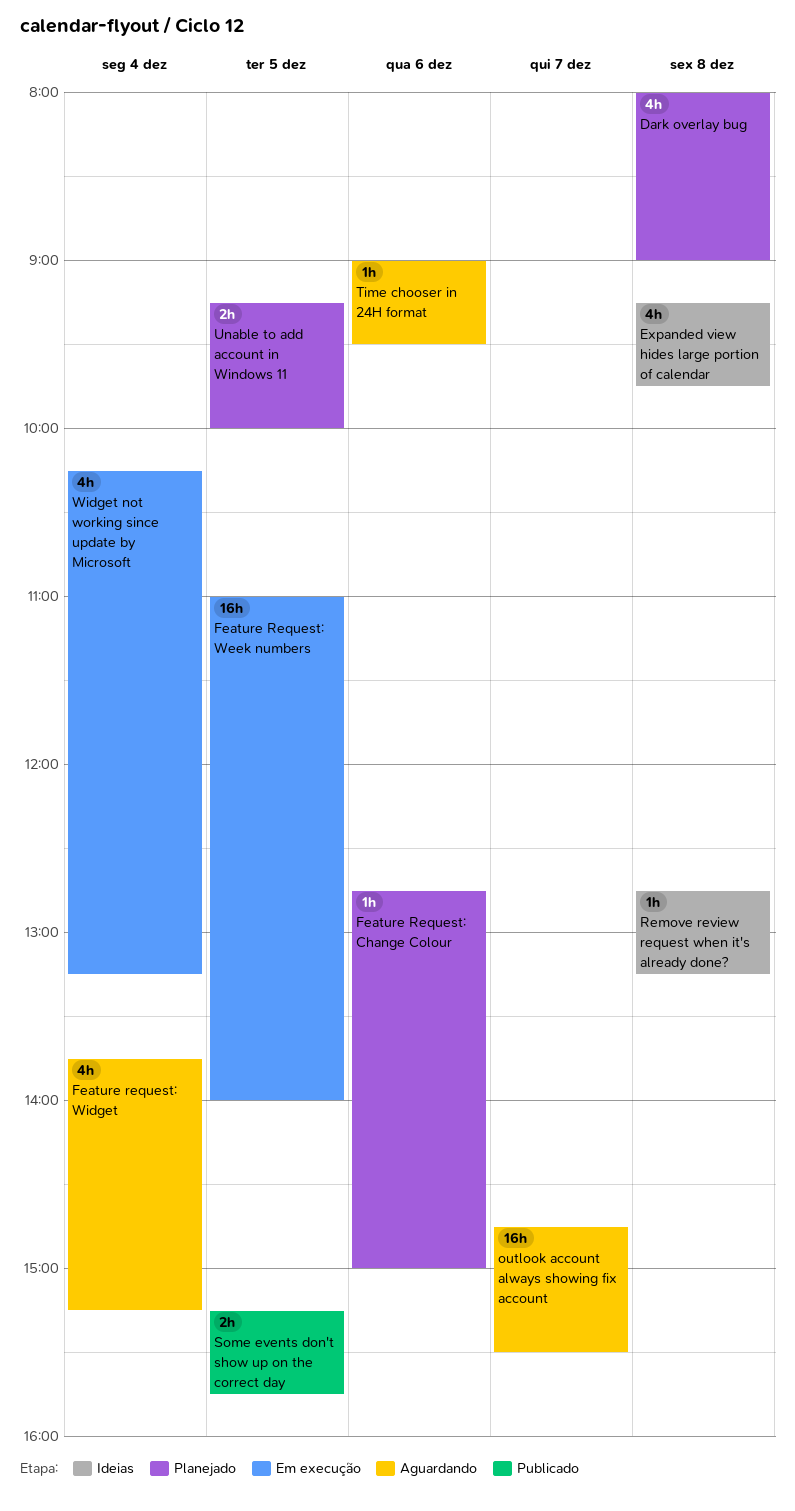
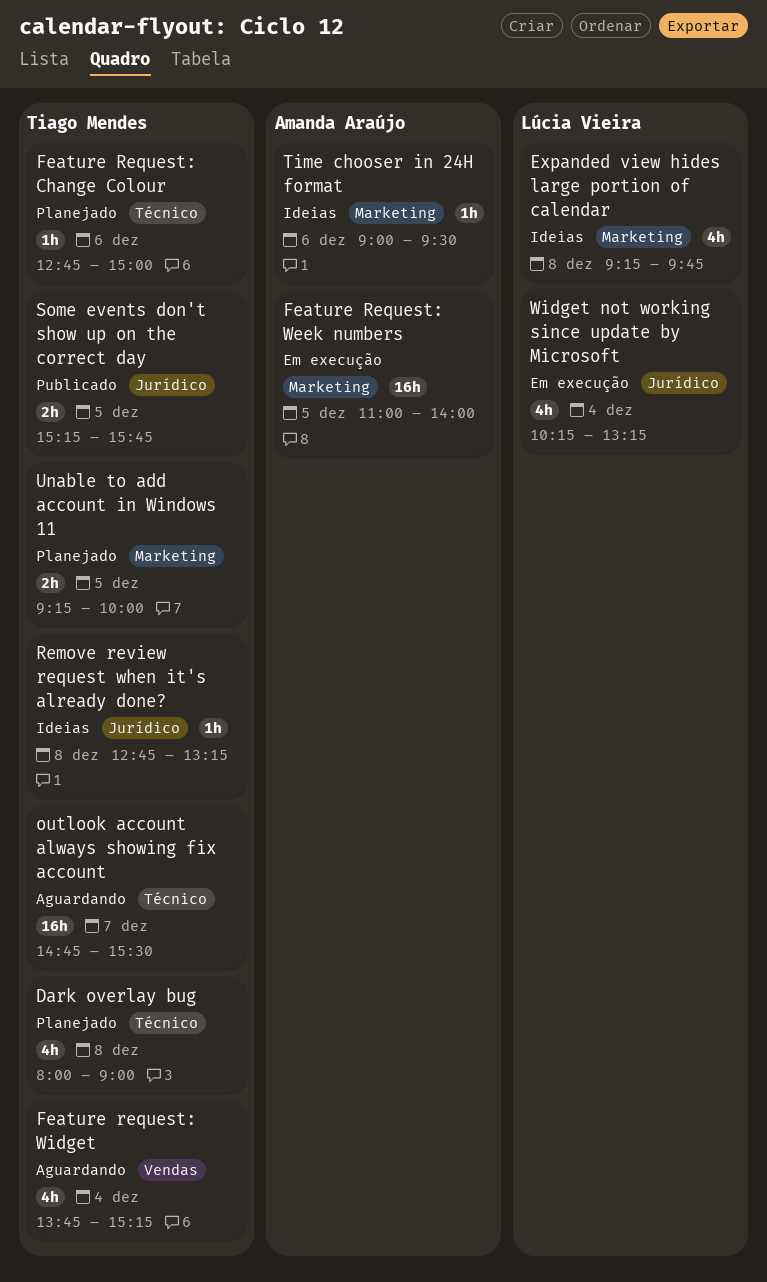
Time chooser in 24H format, status: Aguardando -> Ideias

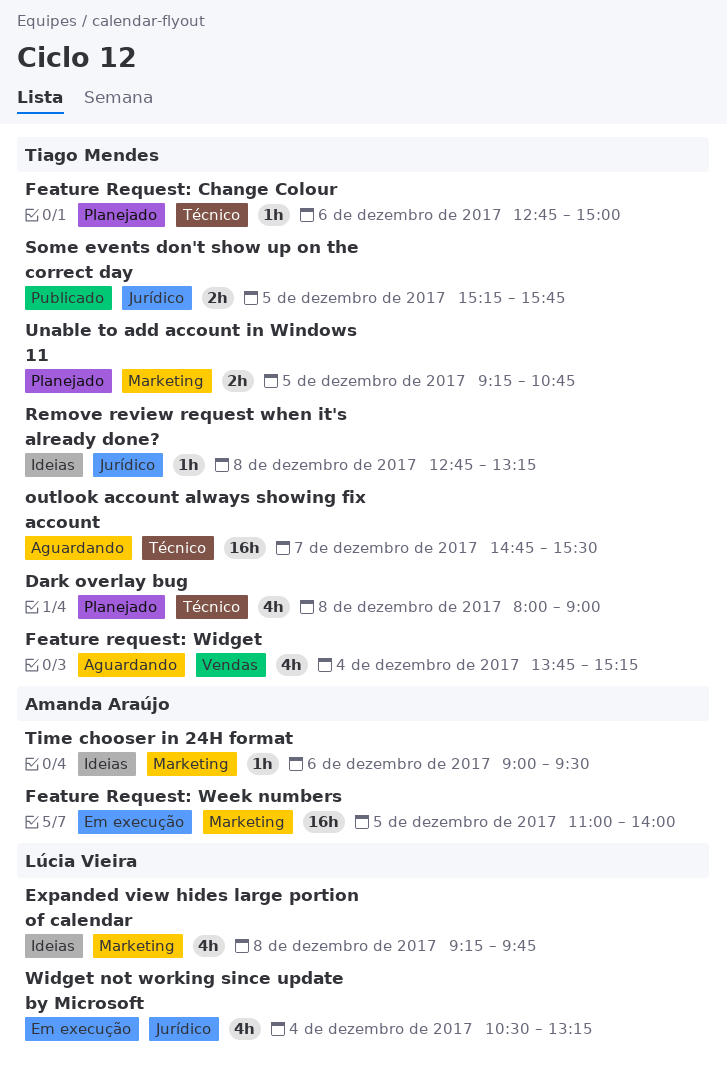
Unable to add account in Windows 11, ends: 10:00 -> 10:45
Widget not working since update by Microsoft, begins: 10:15 -> 10:30

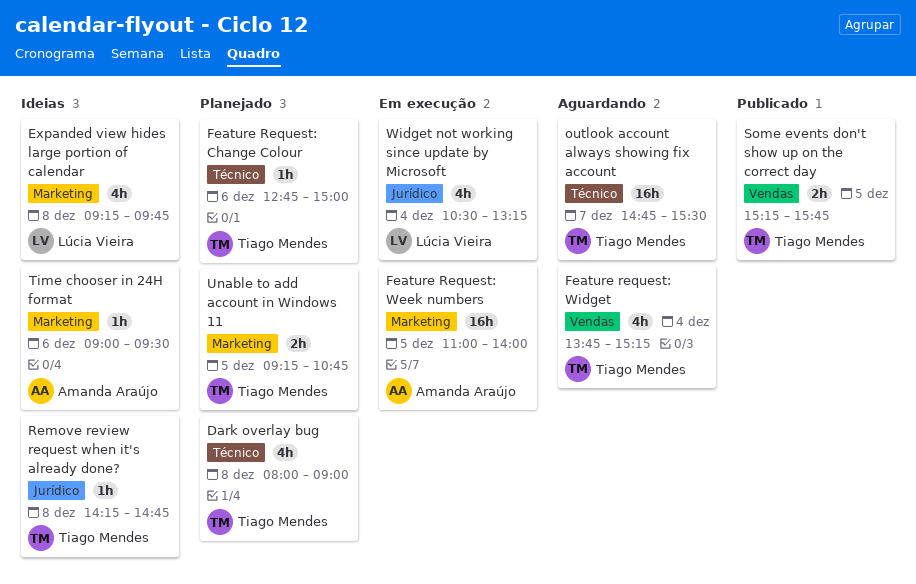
Remove review request when it's already done?, begins: 12:45 -> 14:15
Remove review request when it's already done?, ends: 13:15 -> 14:45
Some events don't show up on the correct day, label: Jurídico -> Vendas

